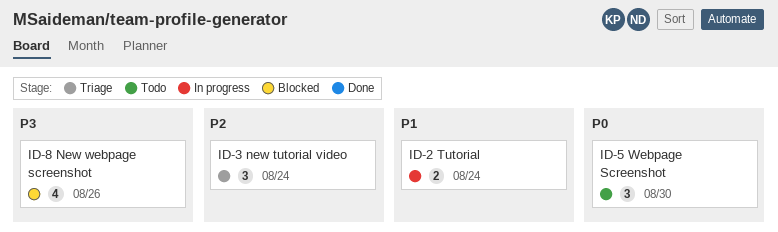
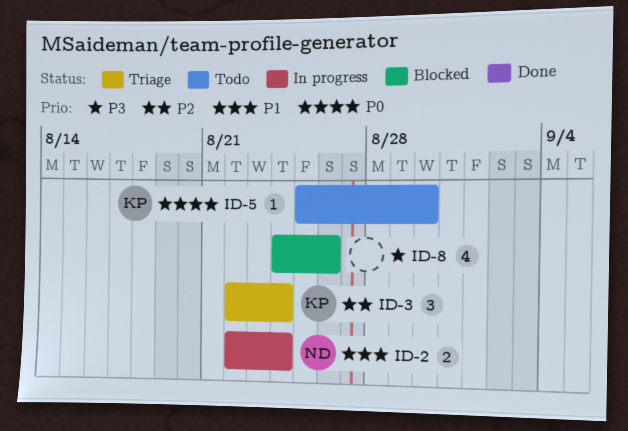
ID-5, estimate: 3 -> 1

